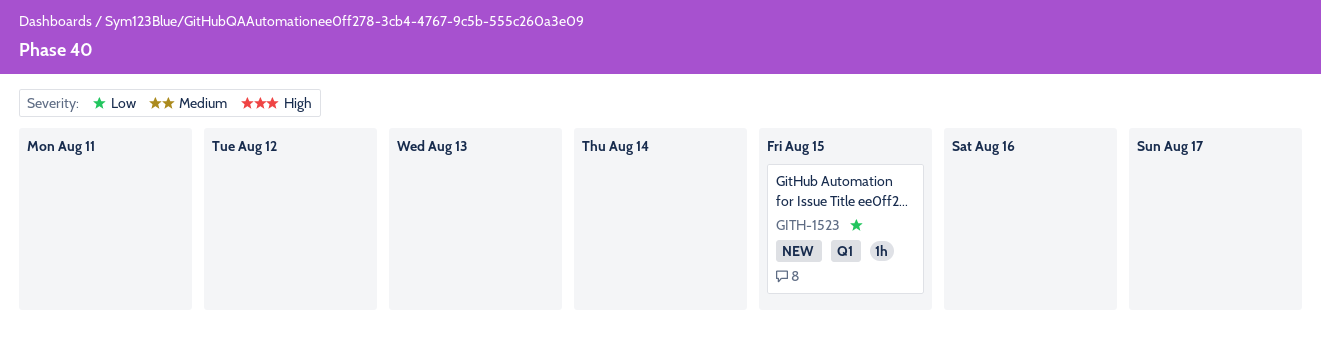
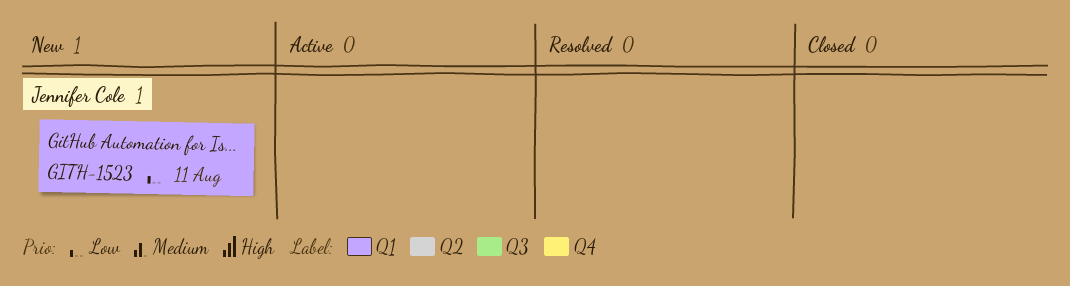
GITH-1523, due: Aug 15 -> Aug 11

